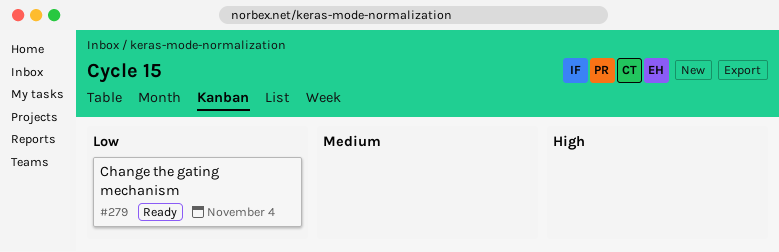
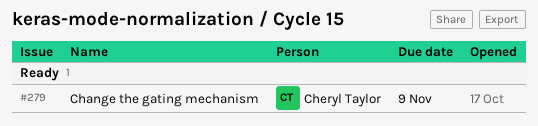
#279, due: Nov 4 -> Nov 9

